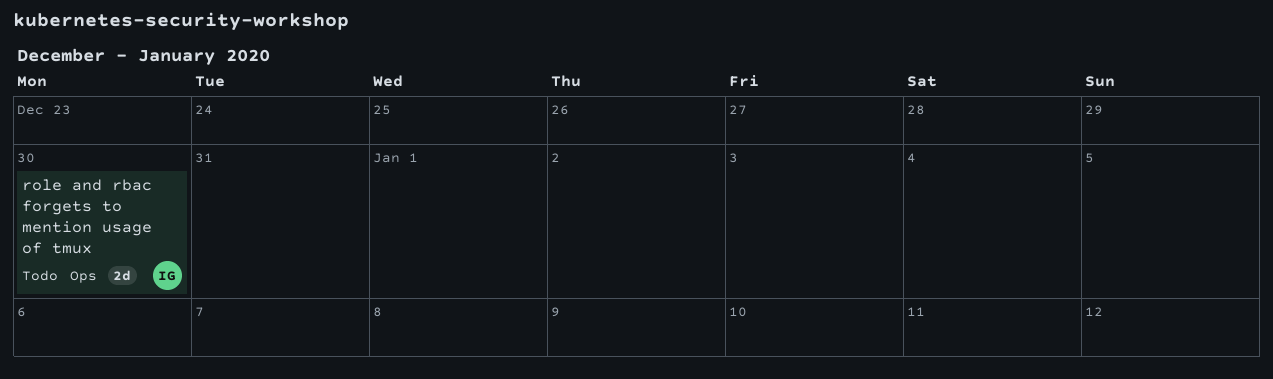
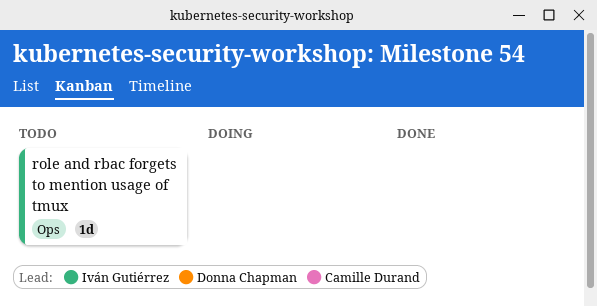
role and rbac forgets to mention usage of tmux, estimate: 2d -> 1d

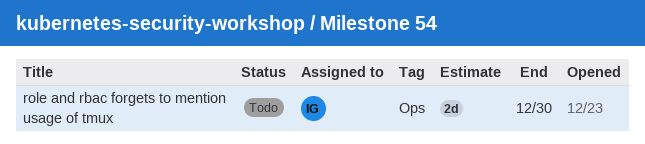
role and rbac forgets to mention usage of tmux, estimate: 1d -> 2d

